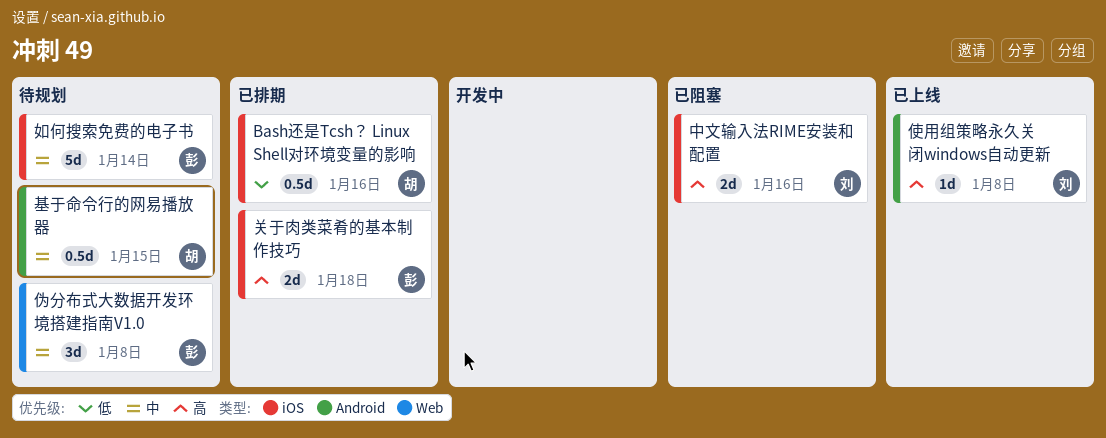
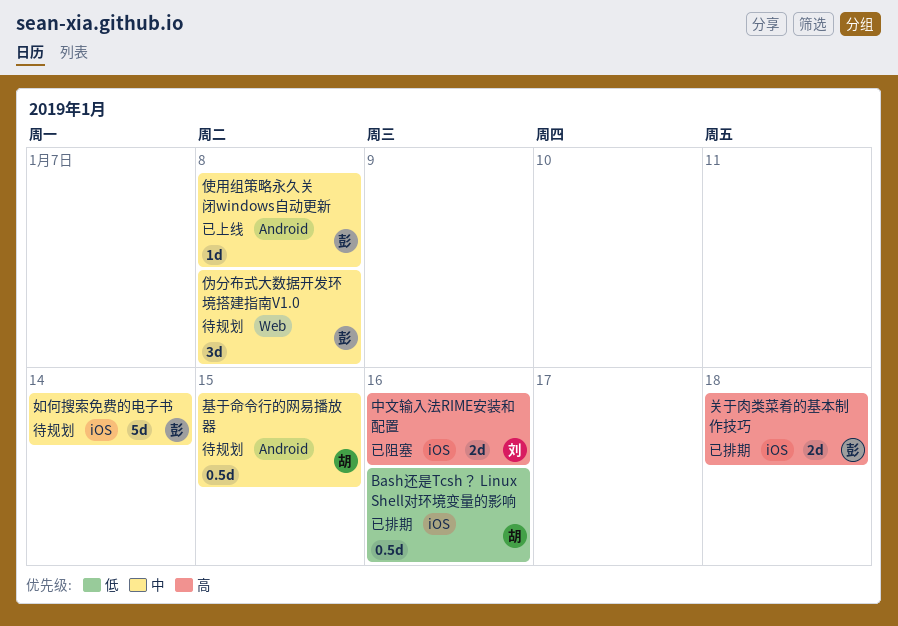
使用组策略永久关闭windows自动更新, owner: 刘 -> 彭
使用组策略永久关闭windows自动更新, priority: 高 -> 中

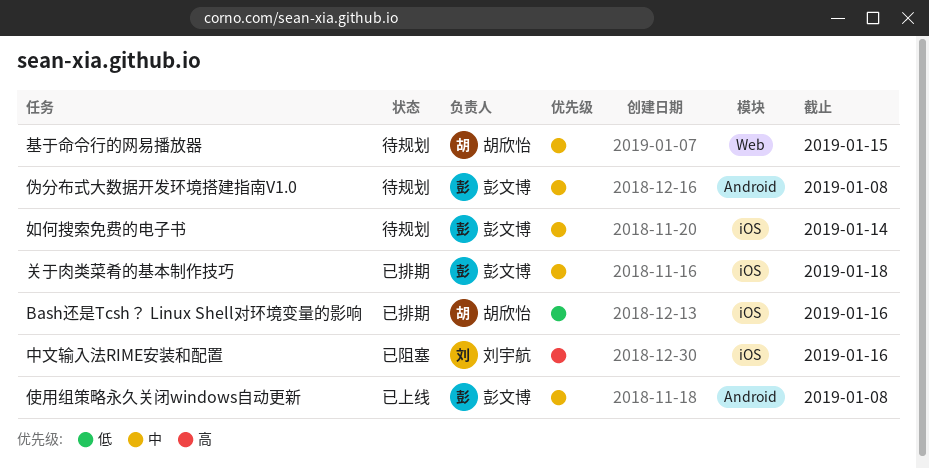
伪分布式大数据开发环境搭建指南V1.0, label: Web -> Android
关于肉类菜肴的基本制作技巧, priority: 高 -> 中
基于命令行的网易播放器, label: Android -> Web

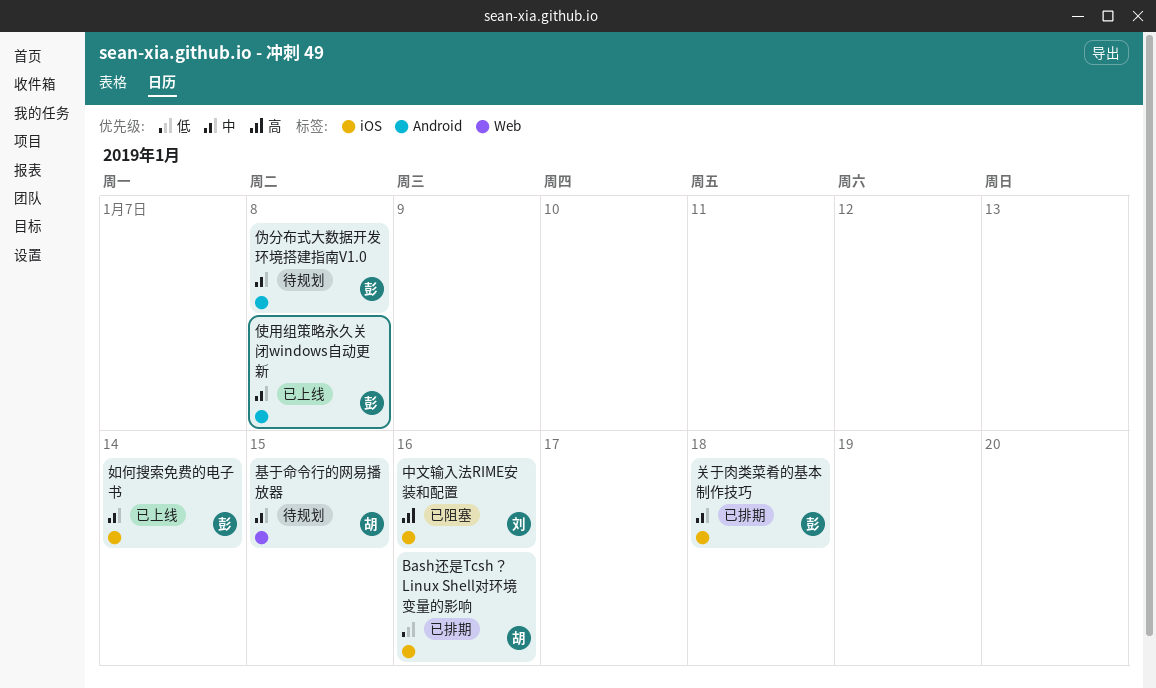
如何搜索免费的电子书, status: 待规划 -> 已上线

